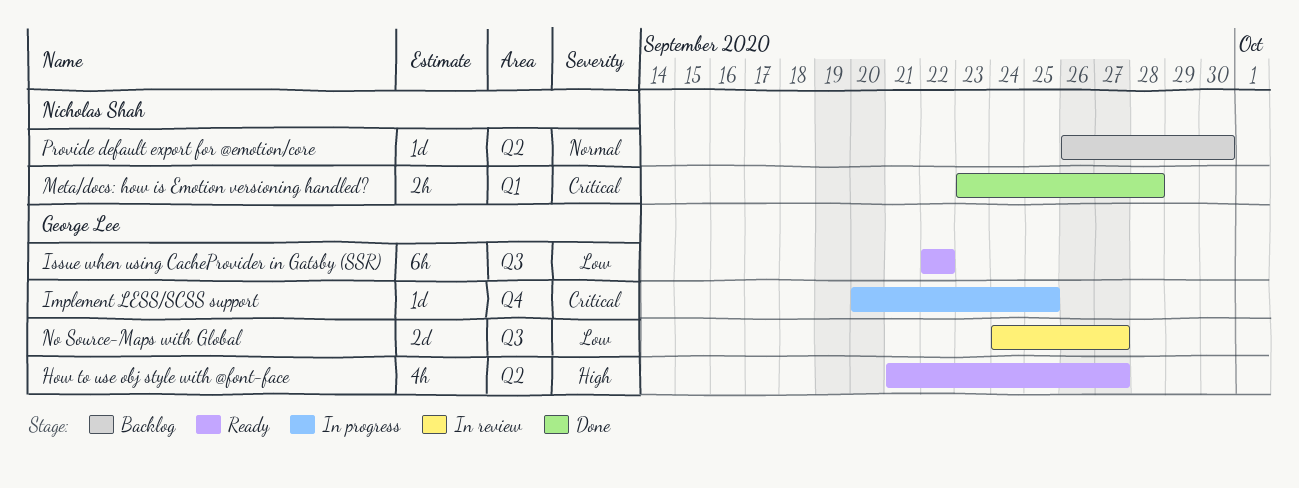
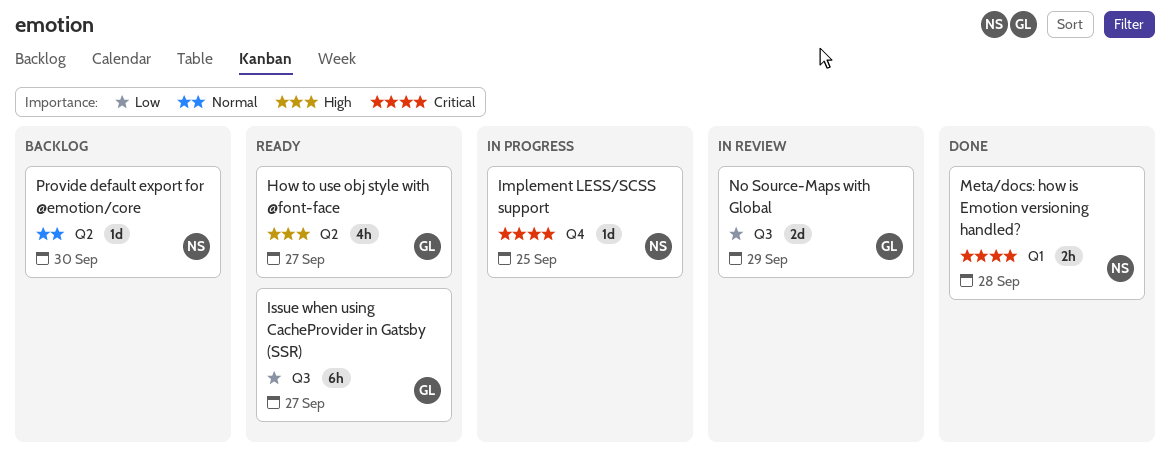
Implement LESS/SCSS support, owner: George Lee -> Nicholas Shah
Issue when using CacheProvider in Gatsby (SSR), due: Sep 22 -> Sep 27
No Source-Maps with Global, due: Sep 27 -> Sep 29

